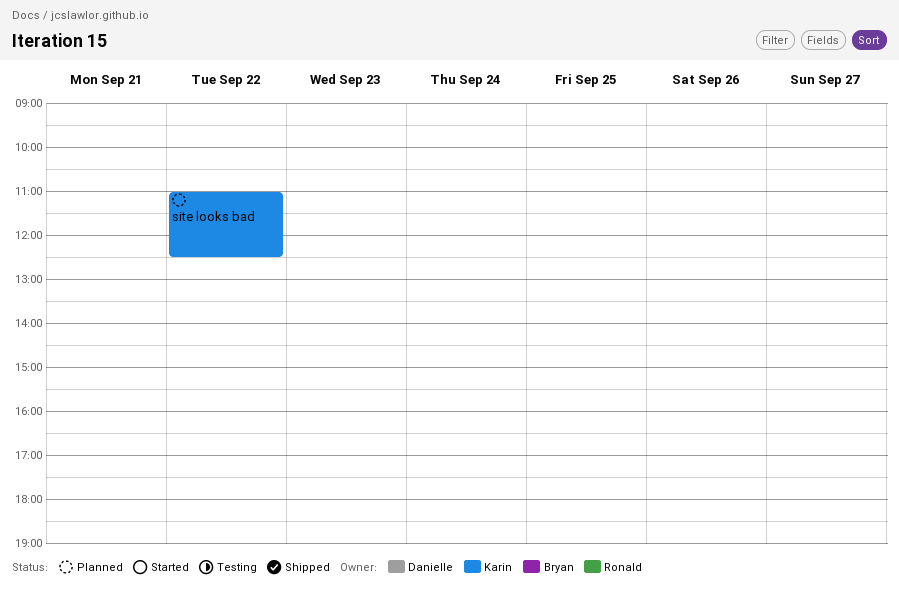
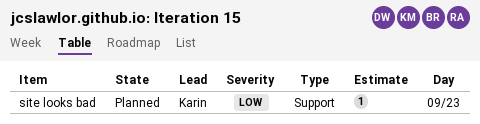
site looks bad, day: Sep 22 -> Sep 23

